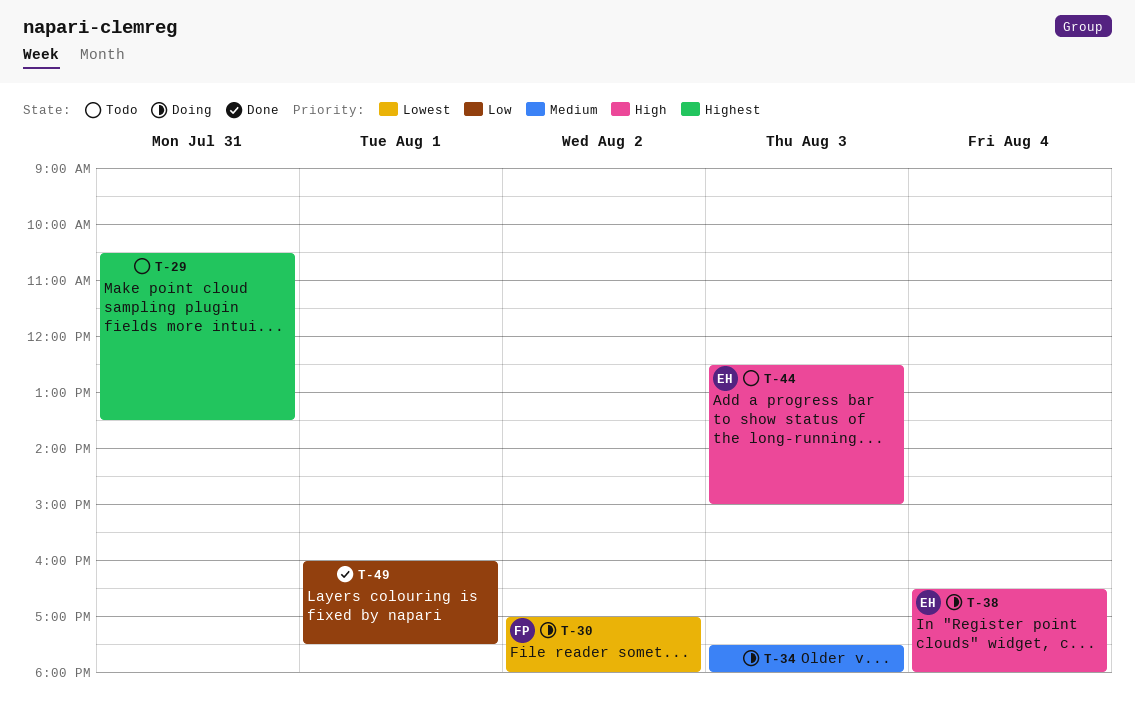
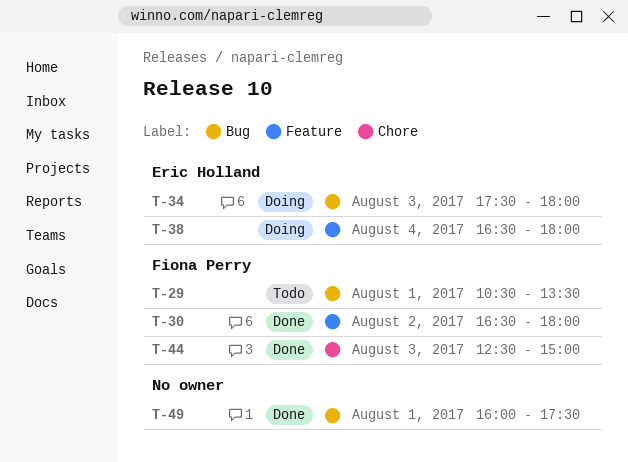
T-29, owner: none -> Fiona Perry
T-29, day: Jul 31 -> Aug 1
T-30, status: Doing -> Done
T-30, begins: 17:00 -> 16:30
T-34, owner: none -> Eric Holland
T-44, status: Todo -> Done
T-44, owner: Eric Holland -> Fiona Perry

